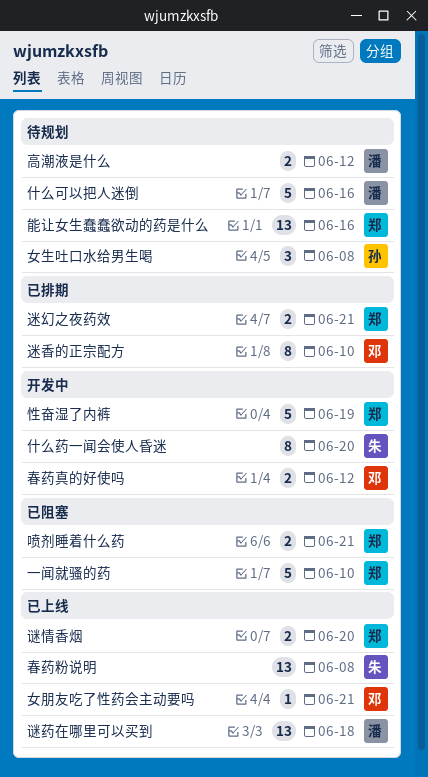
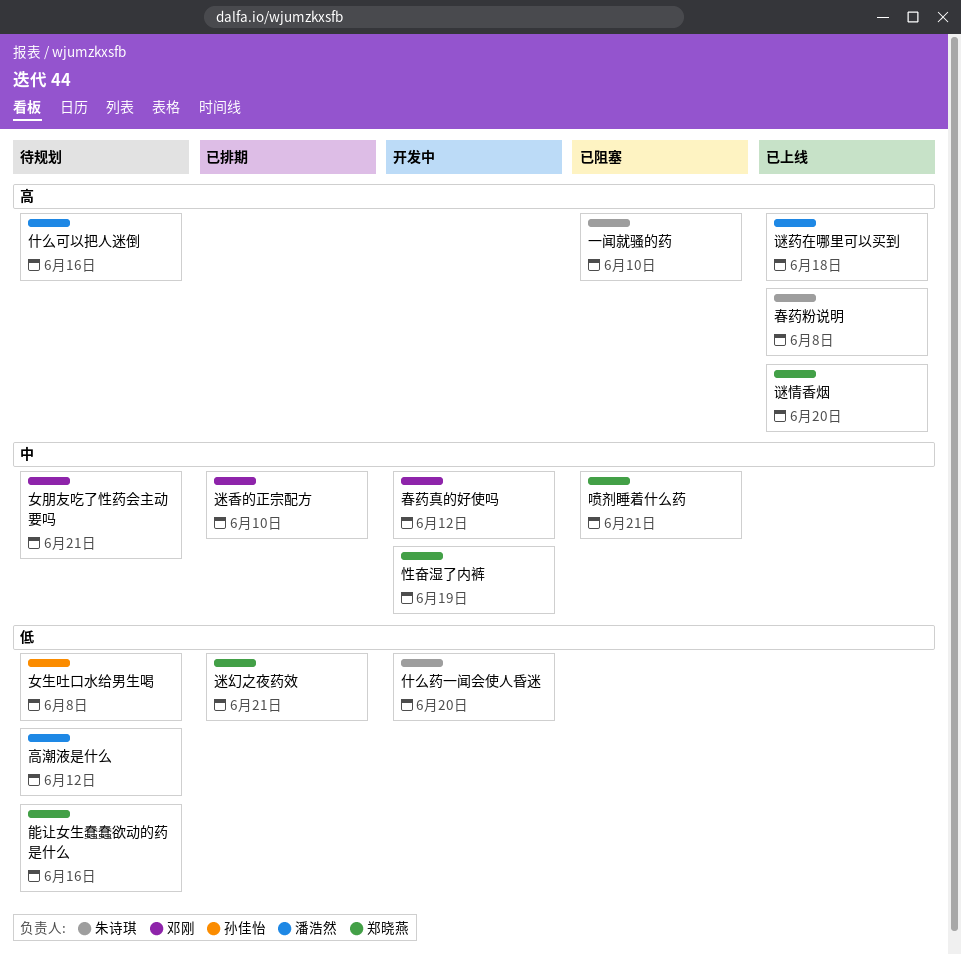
一闻就骚的药, owner: 郑晓燕 -> 朱诗琪
女朋友吃了性药会主动要吗, status: 已上线 -> 待规划

